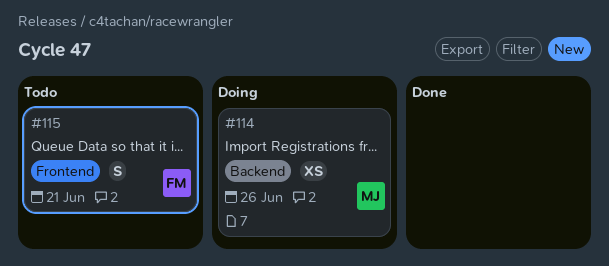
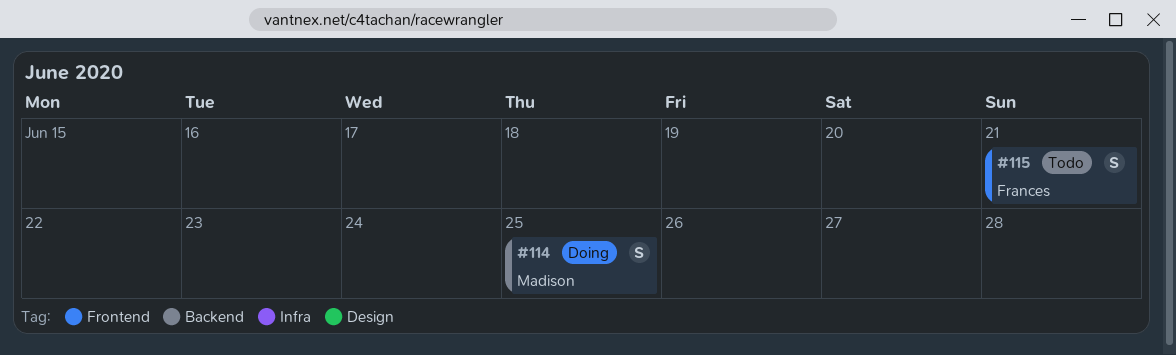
#114, estimate: XS -> S
#114, due: Jun 26 -> Jun 25

